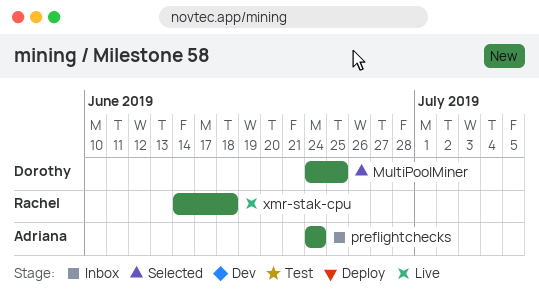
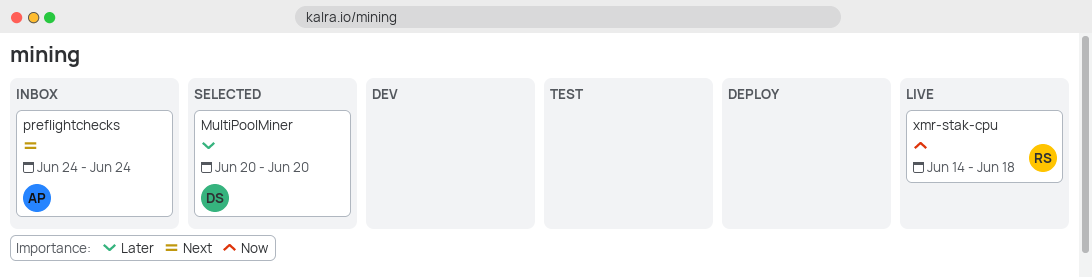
MultiPoolMiner, start: Jun 24 -> Jun 20
MultiPoolMiner, due: Jun 25 -> Jun 20

